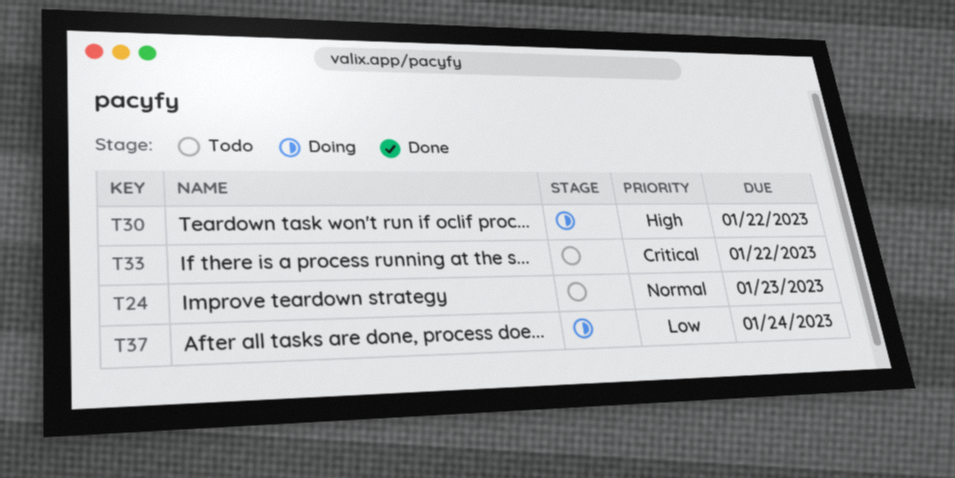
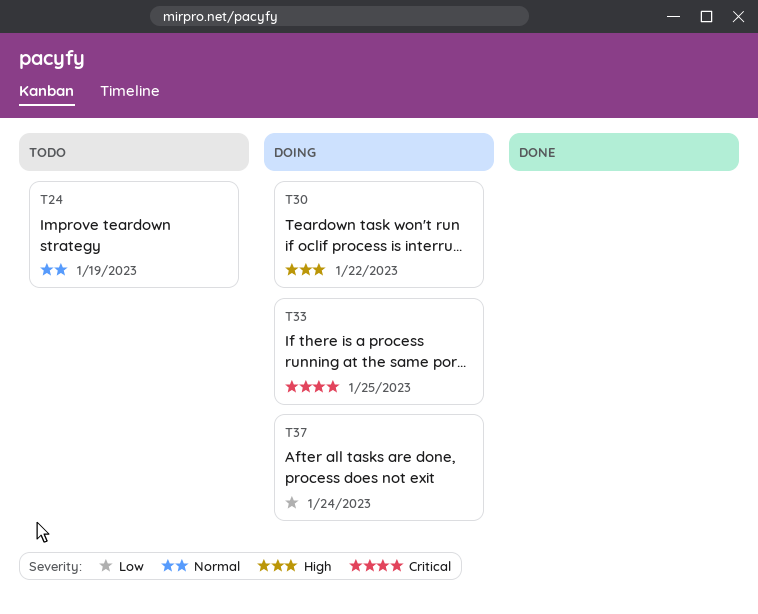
T24, due: Jan 23 -> Jan 19
T33, status: Todo -> Doing
T33, due: Jan 22 -> Jan 25

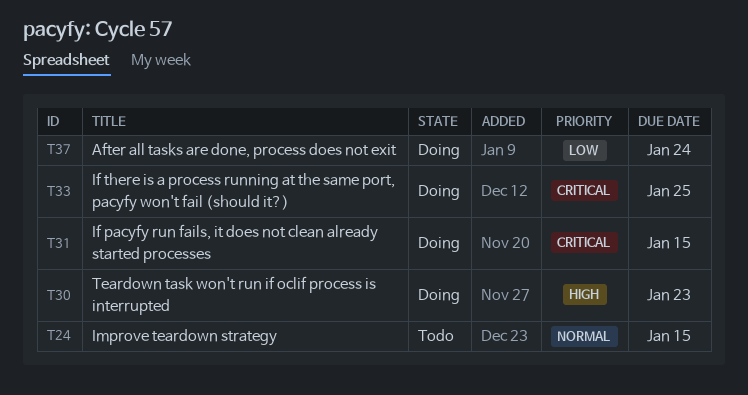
T24, due: Jan 19 -> Jan 15
T30, due: Jan 22 -> Jan 23
T31: none -> present

